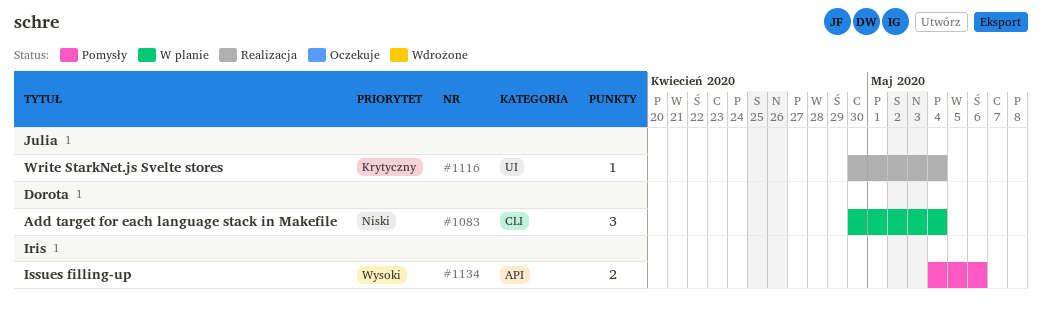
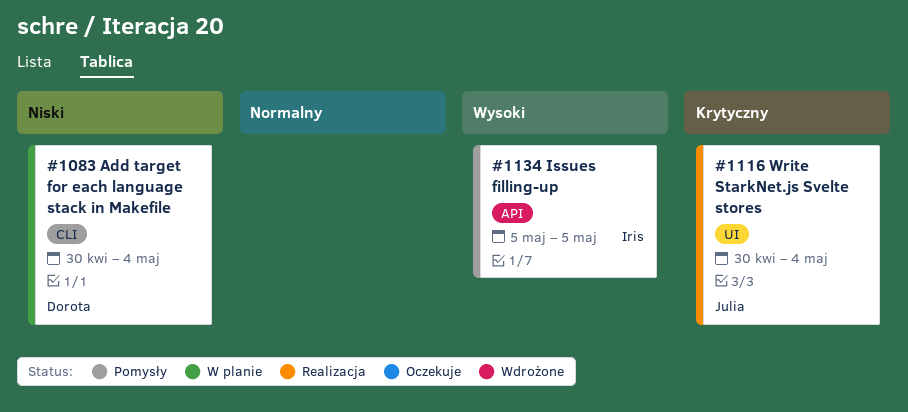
#1134, start: May 4 -> May 5
#1134, due: May 6 -> May 5

